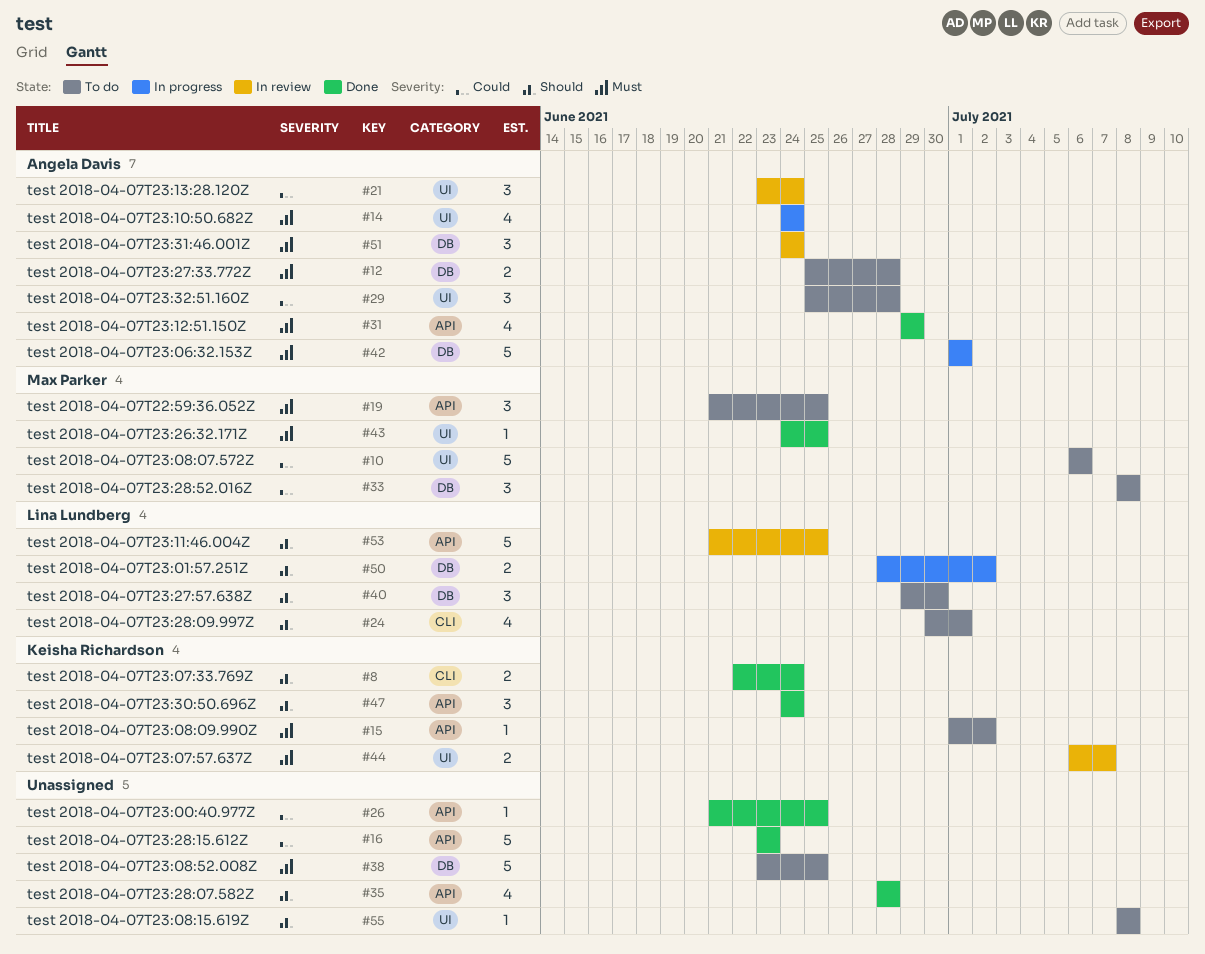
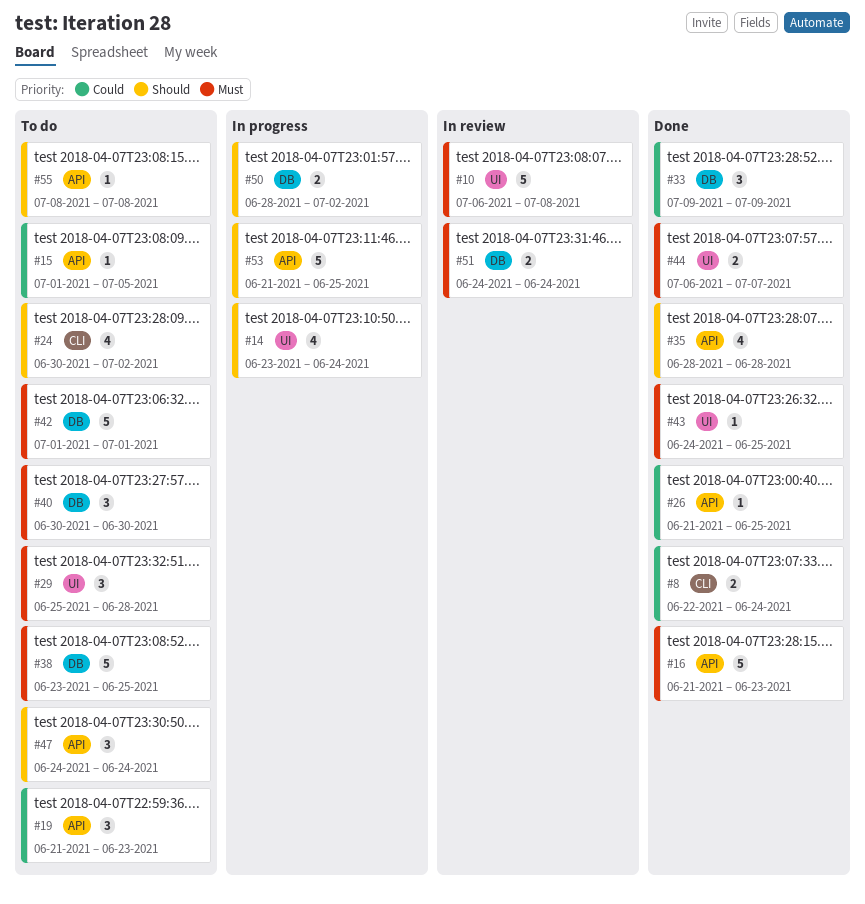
#8, priority: Should -> Could
#10, status: To do -> In review
#10, priority: Could -> Must
#10, due: Jul 6 -> Jul 8
#12: present -> none
#14, priority: Must -> Should
#14, start: Jun 24 -> Jun 23
#15, priority: Must -> Could
#15, due: Jul 2 -> Jul 5
#16, priority: Could -> Must
#16, start: Jun 23 -> Jun 21
#19, priority: Must -> Could
#19, due: Jun 25 -> Jun 23
#21: present -> none
#24, due: Jul 1 -> Jul 2
#29, priority: Could -> Must
#31: present -> none
#33, status: To do -> Done
#33, start: Jul 8 -> Jul 9
#33, due: Jul 8 -> Jul 9
#40, priority: Should -> Must
#40, start: Jun 29 -> Jun 30
#42, status: In progress -> To do
#44, status: In review -> Done
#47, status: Done -> To do
#51, estimate: 3 -> 2
#53, status: In review -> In progress
#55, label: UI -> API

